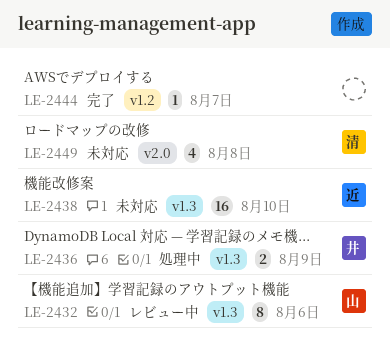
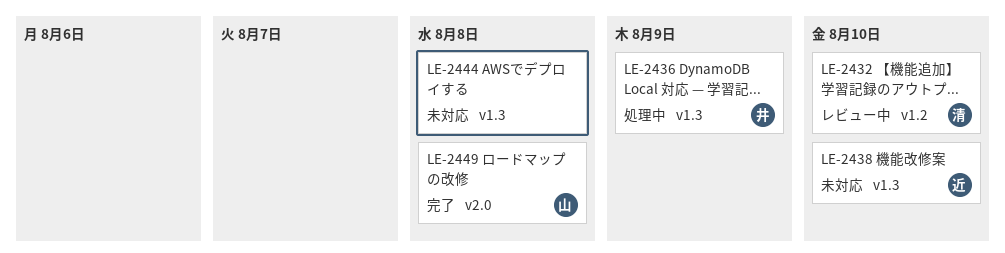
LE-2432, owner: 山 -> 清
LE-2432, label: v1.3 -> v1.2
LE-2432, due: Aug 6 -> Aug 10
LE-2444, status: 完了 -> 未対応
LE-2444, label: v1.2 -> v1.3
LE-2444, due: Aug 7 -> Aug 8
LE-2449, status: 未対応 -> 完了
LE-2449, owner: 清 -> 山

